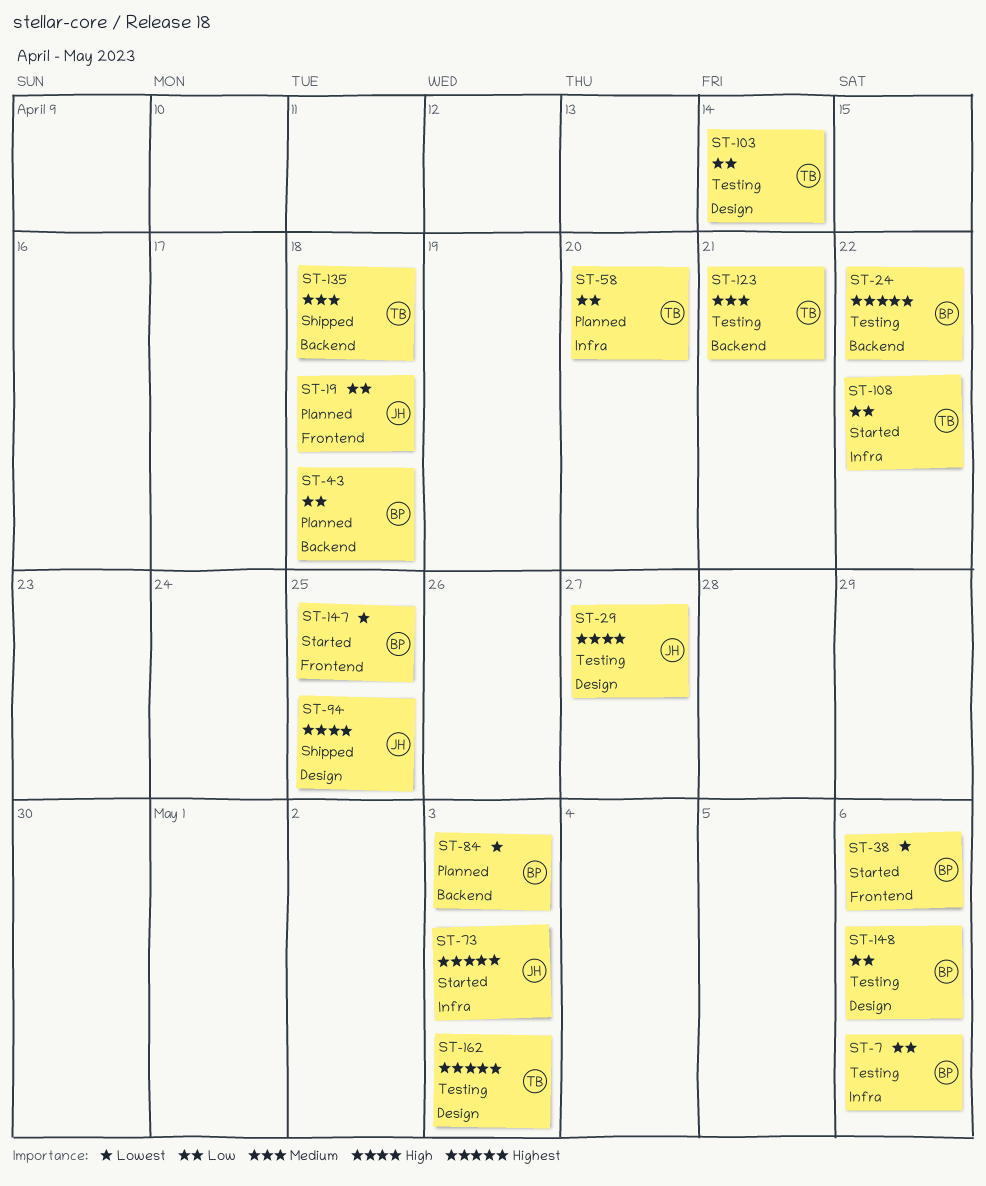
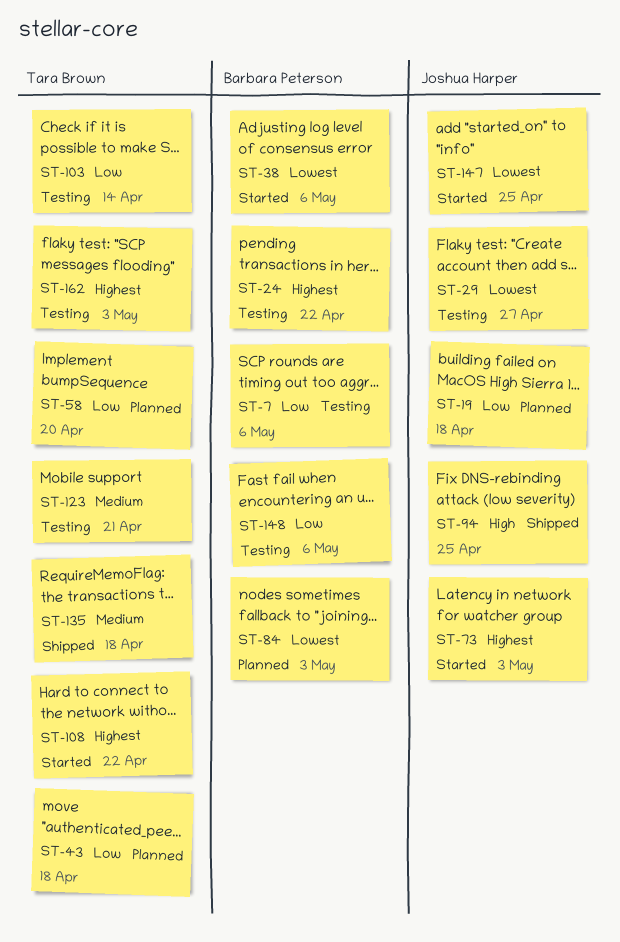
ST-29, priority: High -> Lowest
ST-43, owner: Barbara Peterson -> Tara Brown
ST-108, priority: Low -> Highest
ST-147, owner: Barbara Peterson -> Joshua Harper

